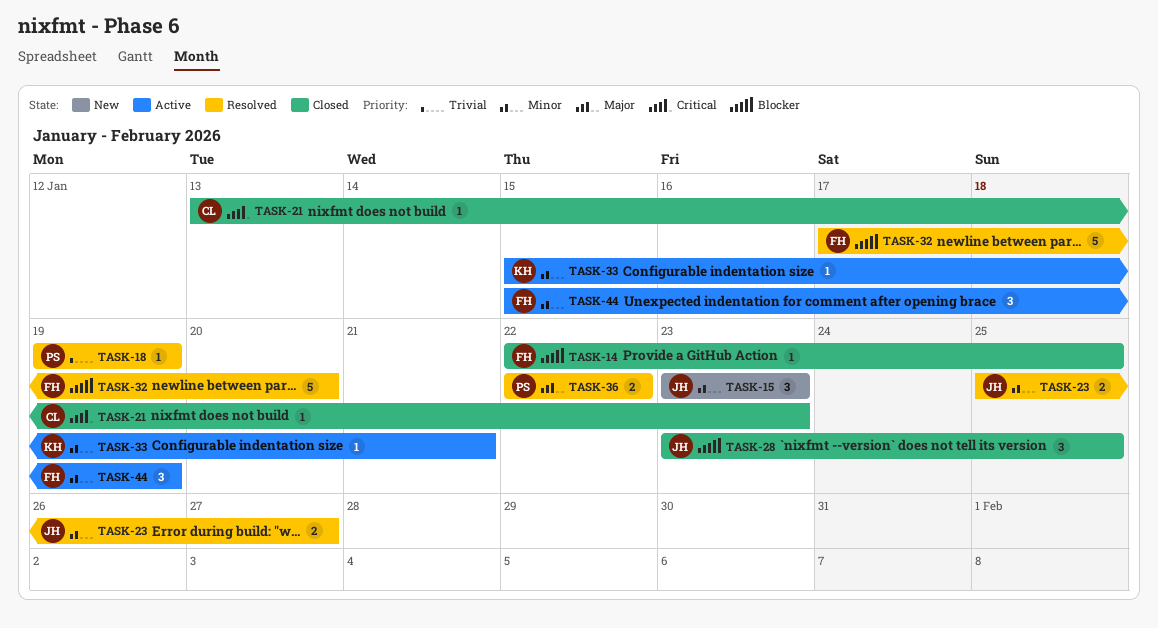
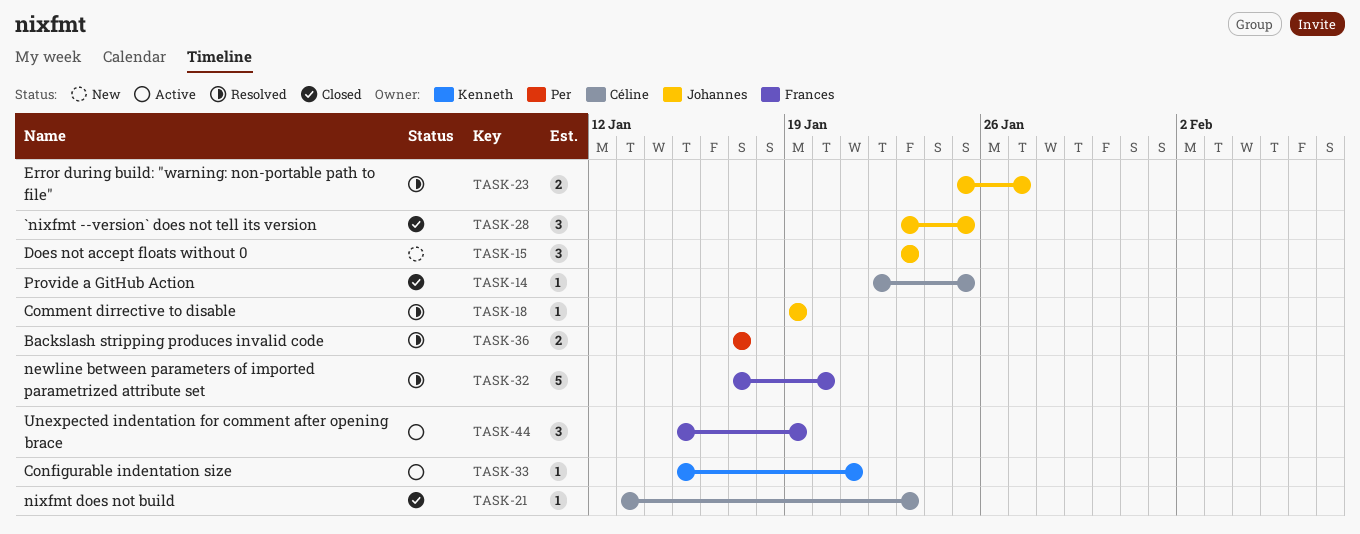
TASK-14, owner: Frances -> Céline
TASK-18, owner: Per -> Johannes
TASK-36, start: Jan 22 -> Jan 17
TASK-36, due: Jan 22 -> Jan 17

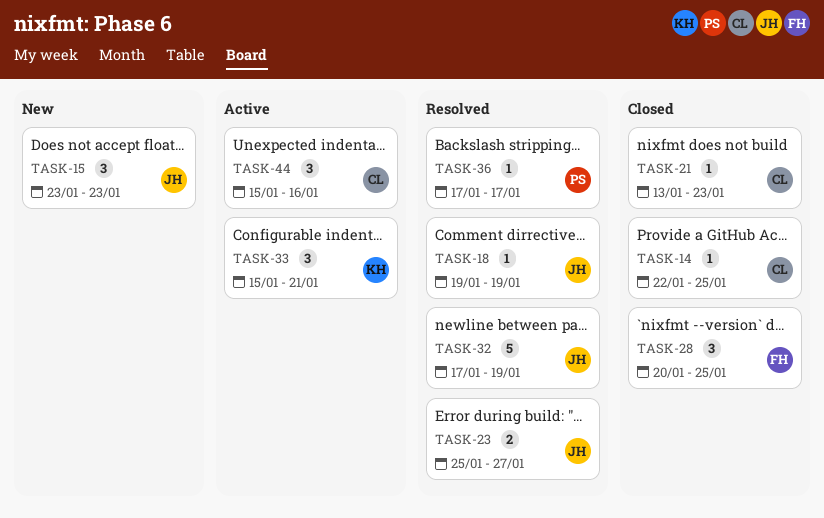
TASK-28, owner: Johannes -> Frances
TASK-28, start: Jan 23 -> Jan 20
TASK-32, owner: Frances -> Johannes
TASK-32, due: Jan 20 -> Jan 19
TASK-33, estimate: 1 -> 3
TASK-36, estimate: 2 -> 1
TASK-44, owner: Frances -> Céline
TASK-44, due: Jan 19 -> Jan 16

